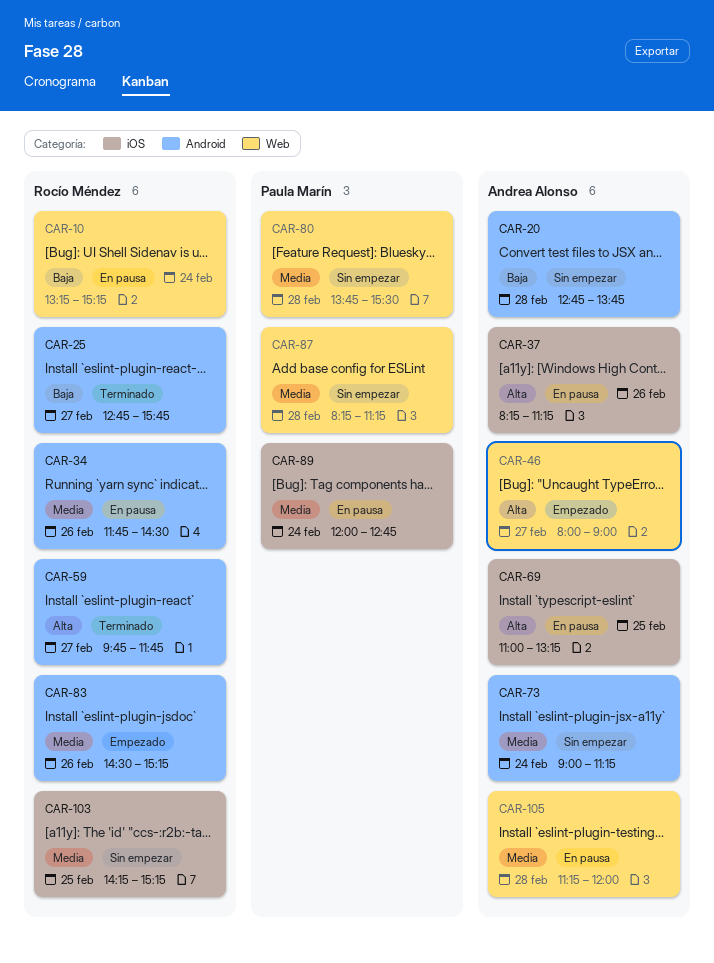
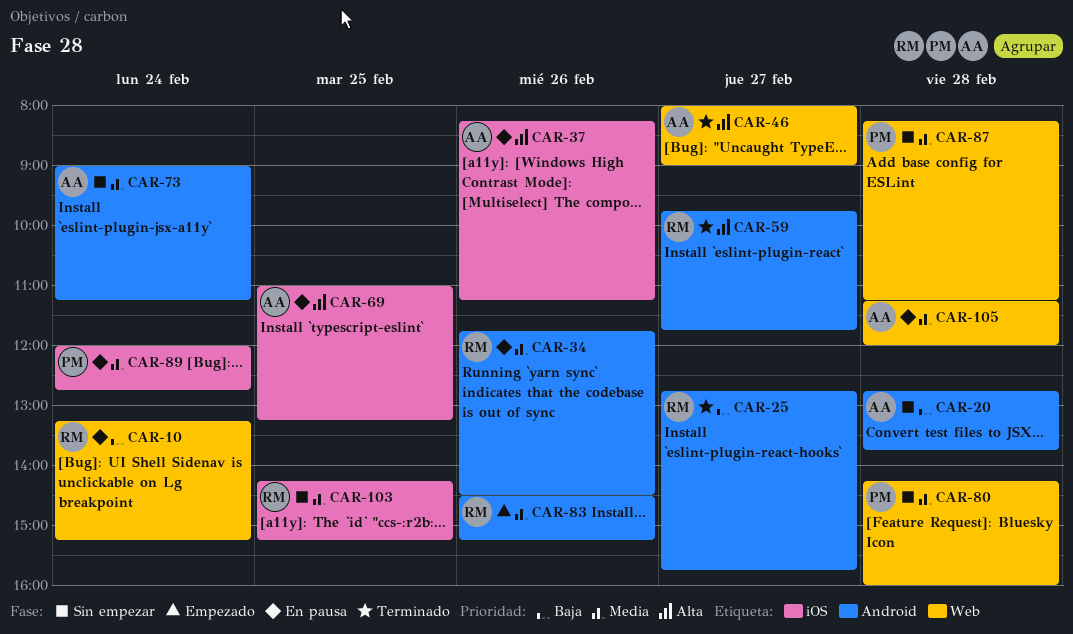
CAR-46, status: Empezado -> Terminado
CAR-80, begins: 13:45 -> 14:15
CAR-80, ends: 15:30 -> 16:00

